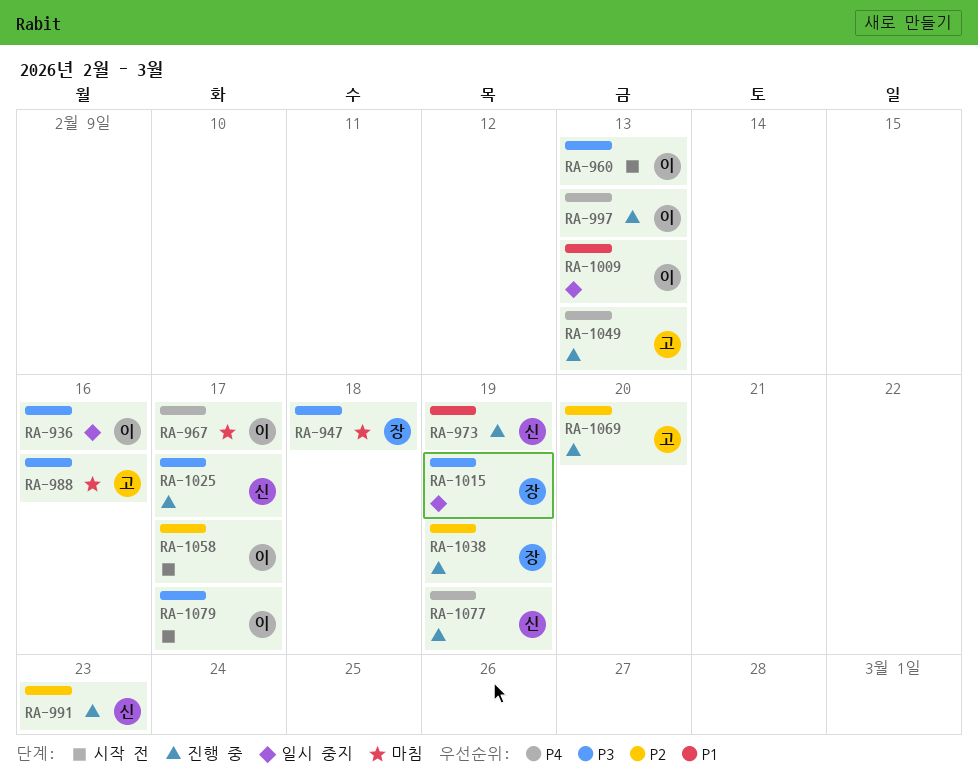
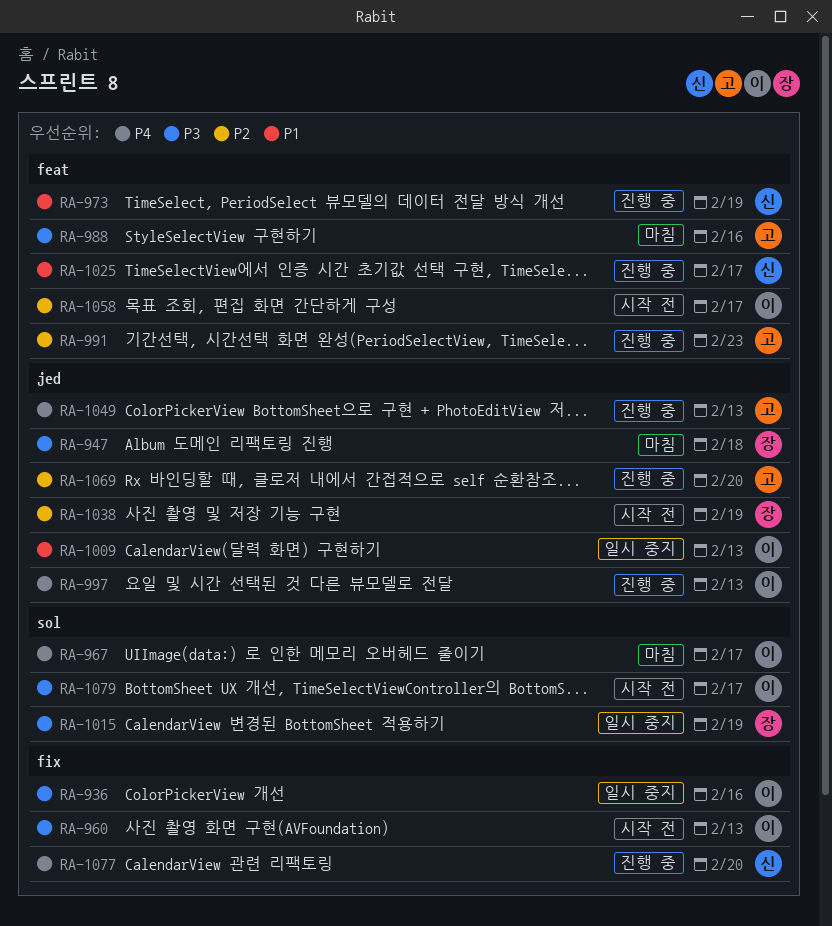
RA-991, owner: 신 -> 고
RA-1025, priority: P3 -> P1
RA-1038, status: 진행 중 -> 시작 전
RA-1077, due: Feb 19 -> Feb 20

